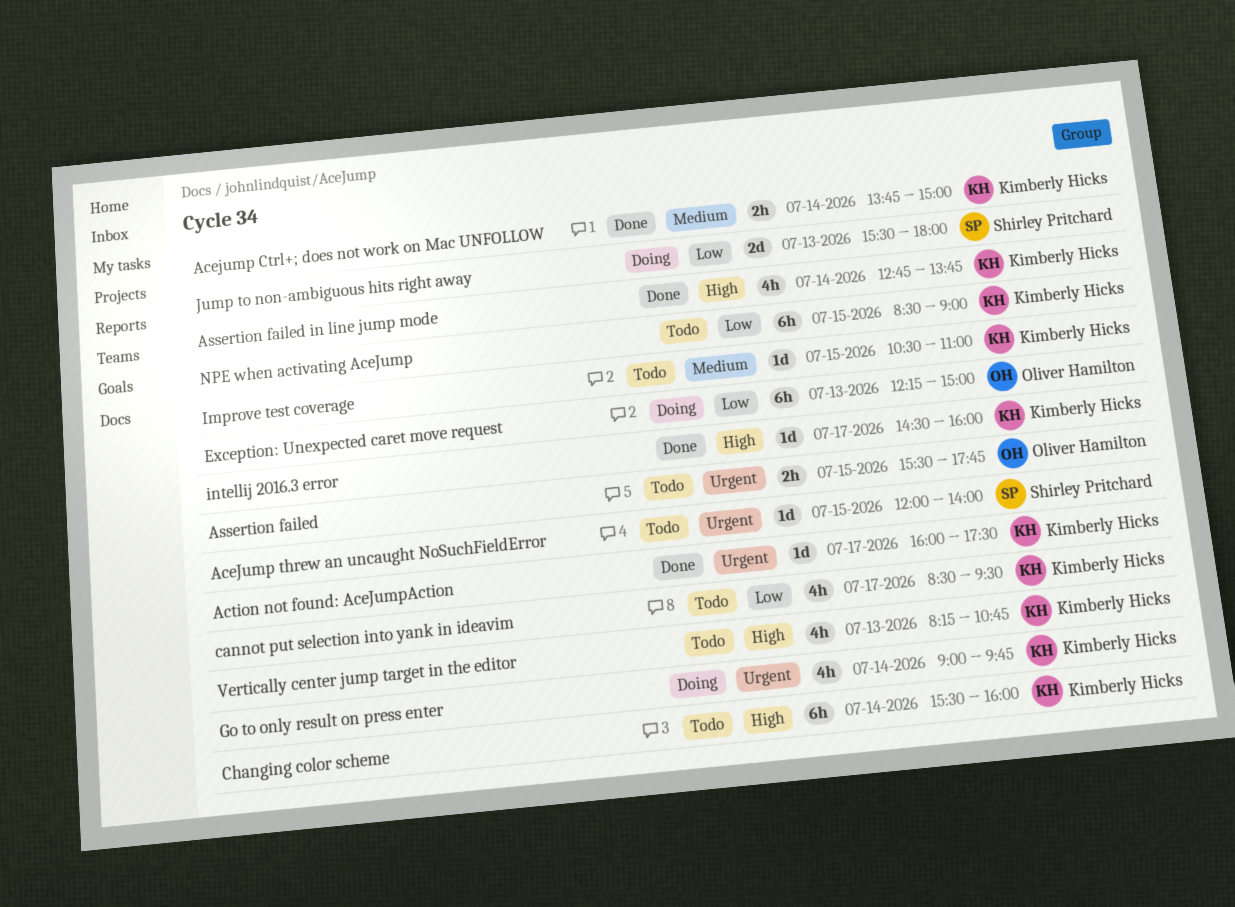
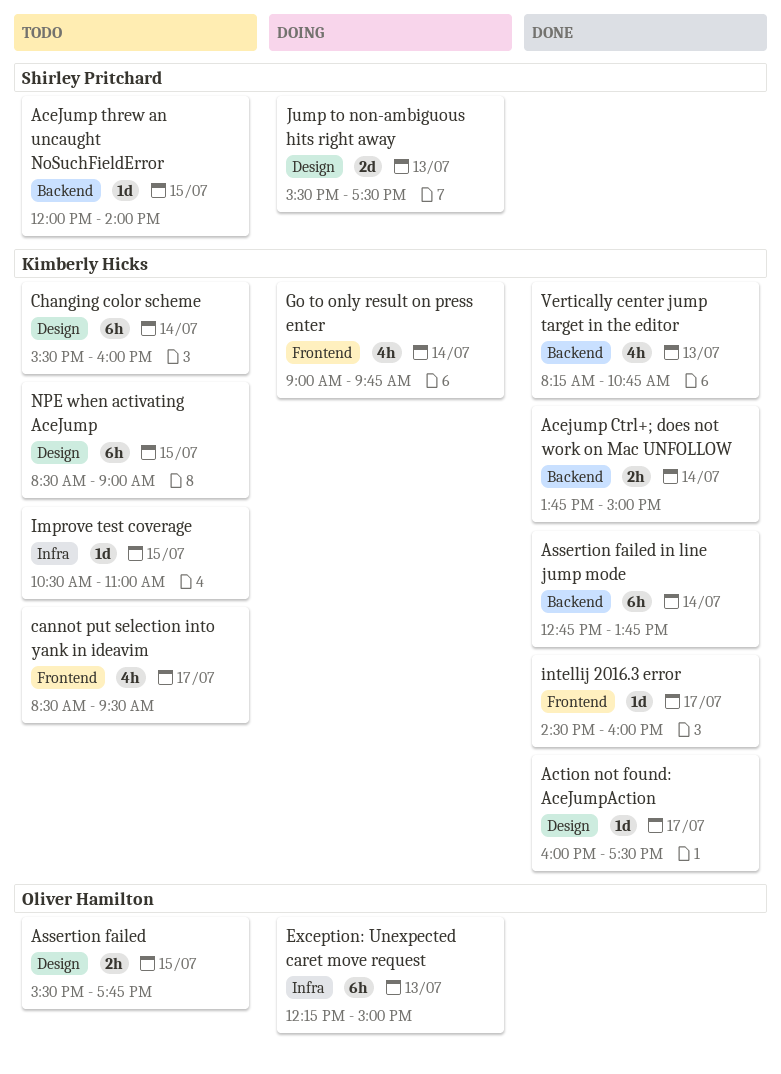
Assertion failed in line jump mode, estimate: 4h -> 6h
Jump to non-ambiguous hits right away, ends: 18:00 -> 17:30
Vertically center jump target in the editor, status: Todo -> Done

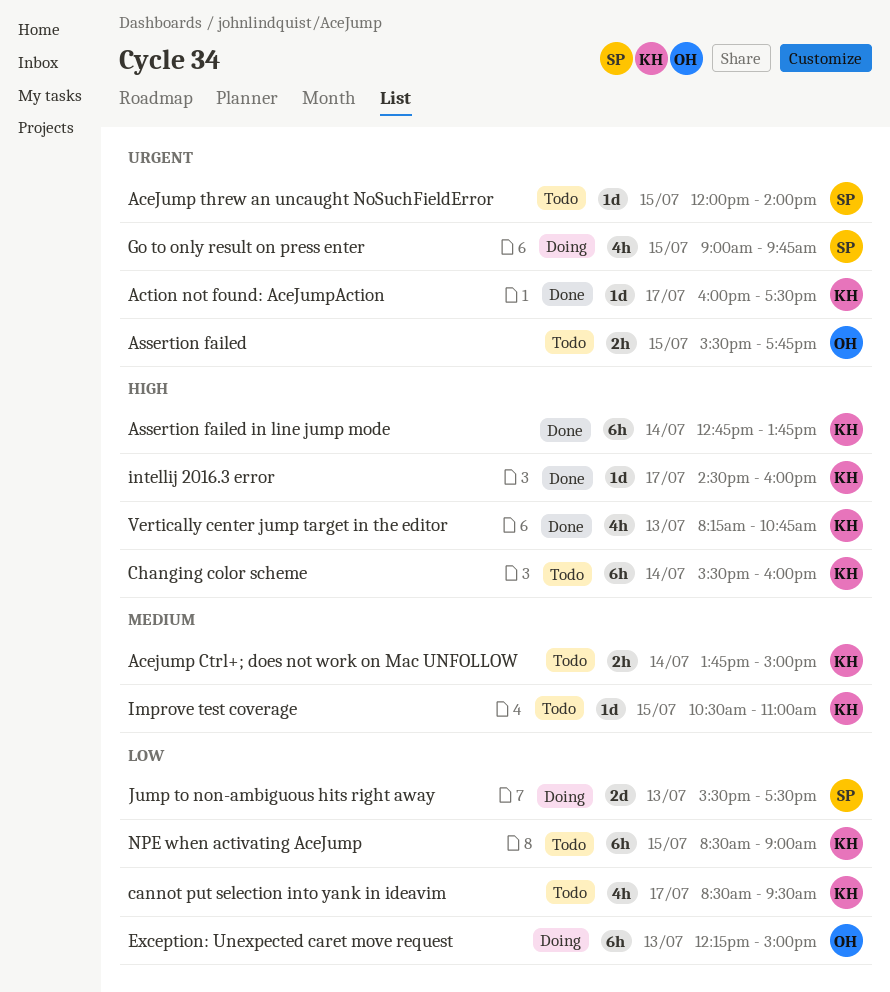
Acejump Ctrl+; does not work on Mac UNFOLLOW, status: Done -> Todo
Go to only result on press enter, owner: Kimberly Hicks -> Shirley Pritchard
Go to only result on press enter, day: Jul 14 -> Jul 15

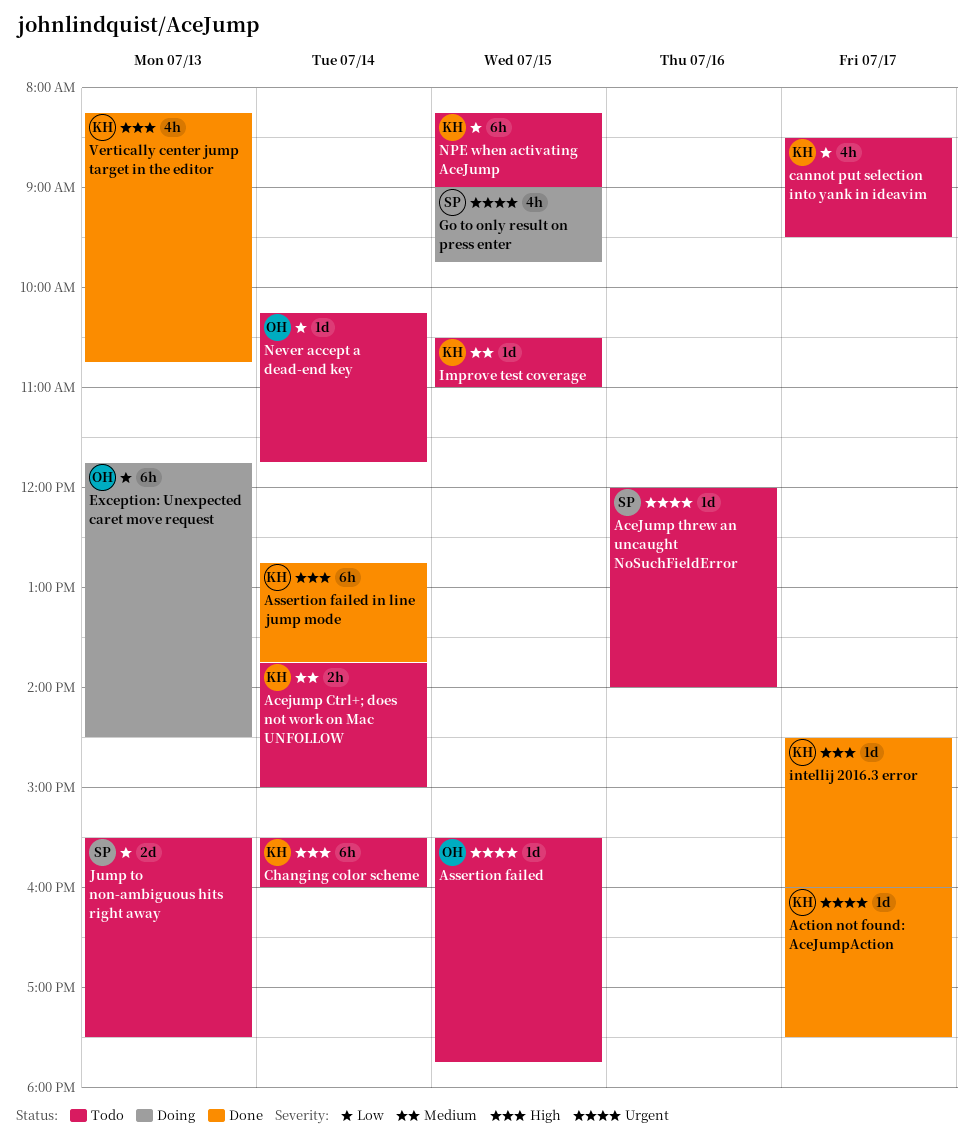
AceJump threw an uncaught NoSuchFieldError, day: Jul 15 -> Jul 16
Assertion failed, estimate: 2h -> 1d
Exception: Unexpected caret move request, begins: 12:15 -> 11:45
Exception: Unexpected caret move request, ends: 15:00 -> 14:30
Jump to non-ambiguous hits right away, status: Doing -> Todo
Never accept a dead-end key: none -> present
NPE when activating AceJump, begins: 08:30 -> 08:15

